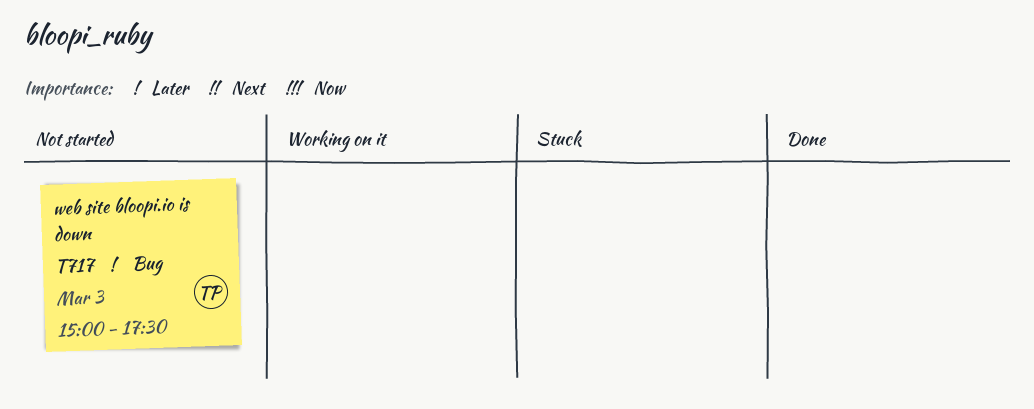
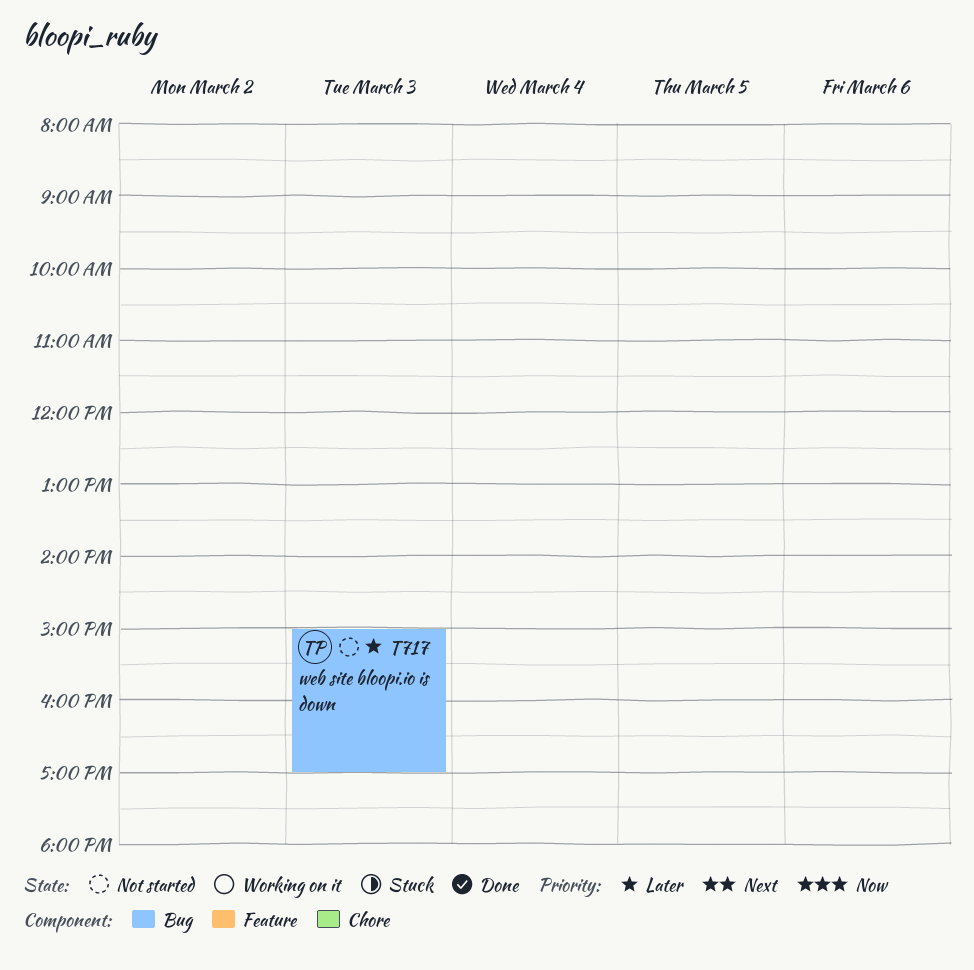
T717, ends: 17:30 -> 17:00

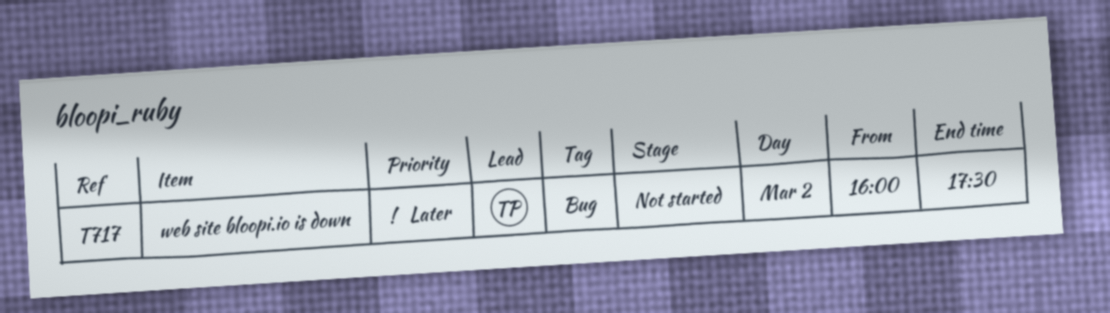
T717, day: Mar 3 -> Mar 2
T717, begins: 15:00 -> 16:00
T717, ends: 17:00 -> 17:30

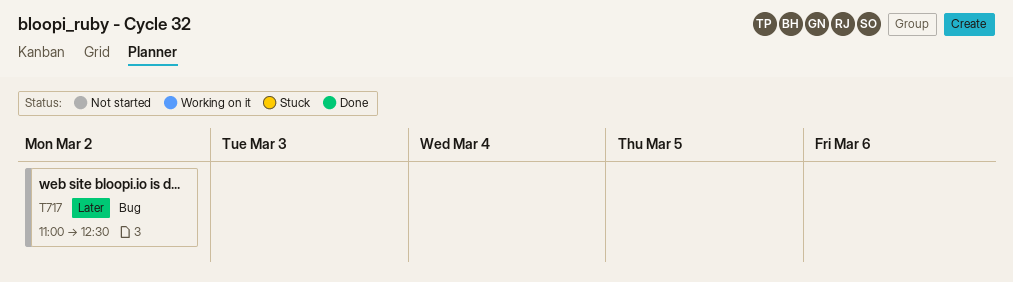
T717, begins: 16:00 -> 11:00
T717, ends: 17:30 -> 12:30

